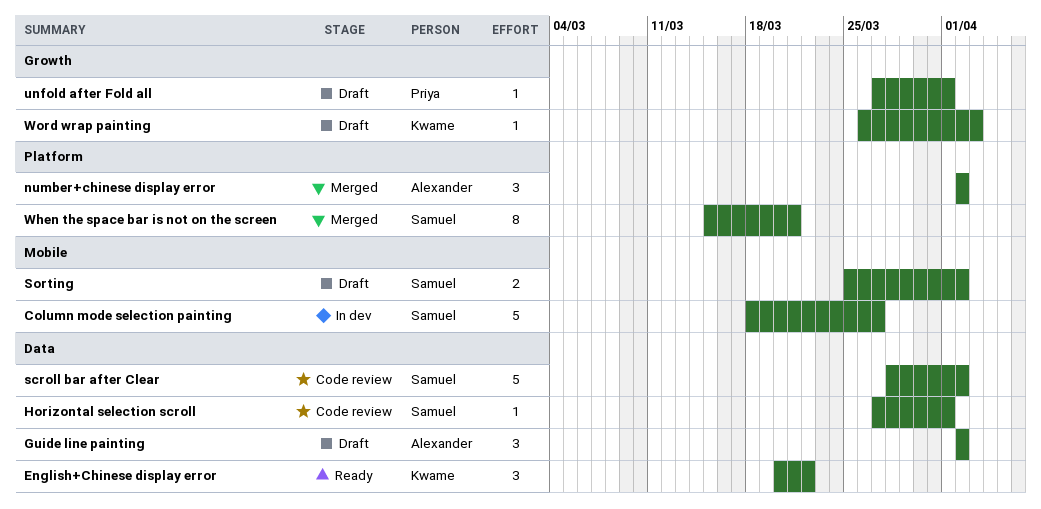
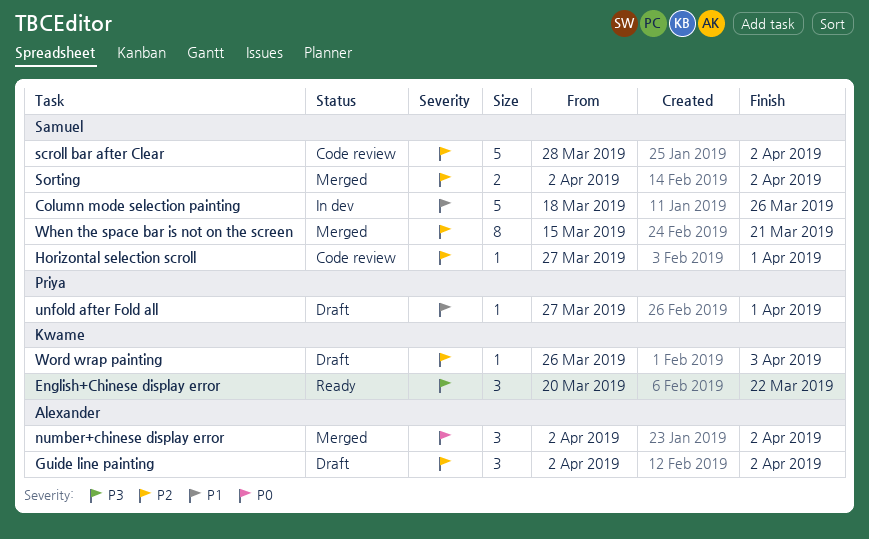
Column mode selection painting, due: Mar 27 -> Mar 26
Sorting, status: Draft -> Merged
Sorting, start: Mar 25 -> Apr 2

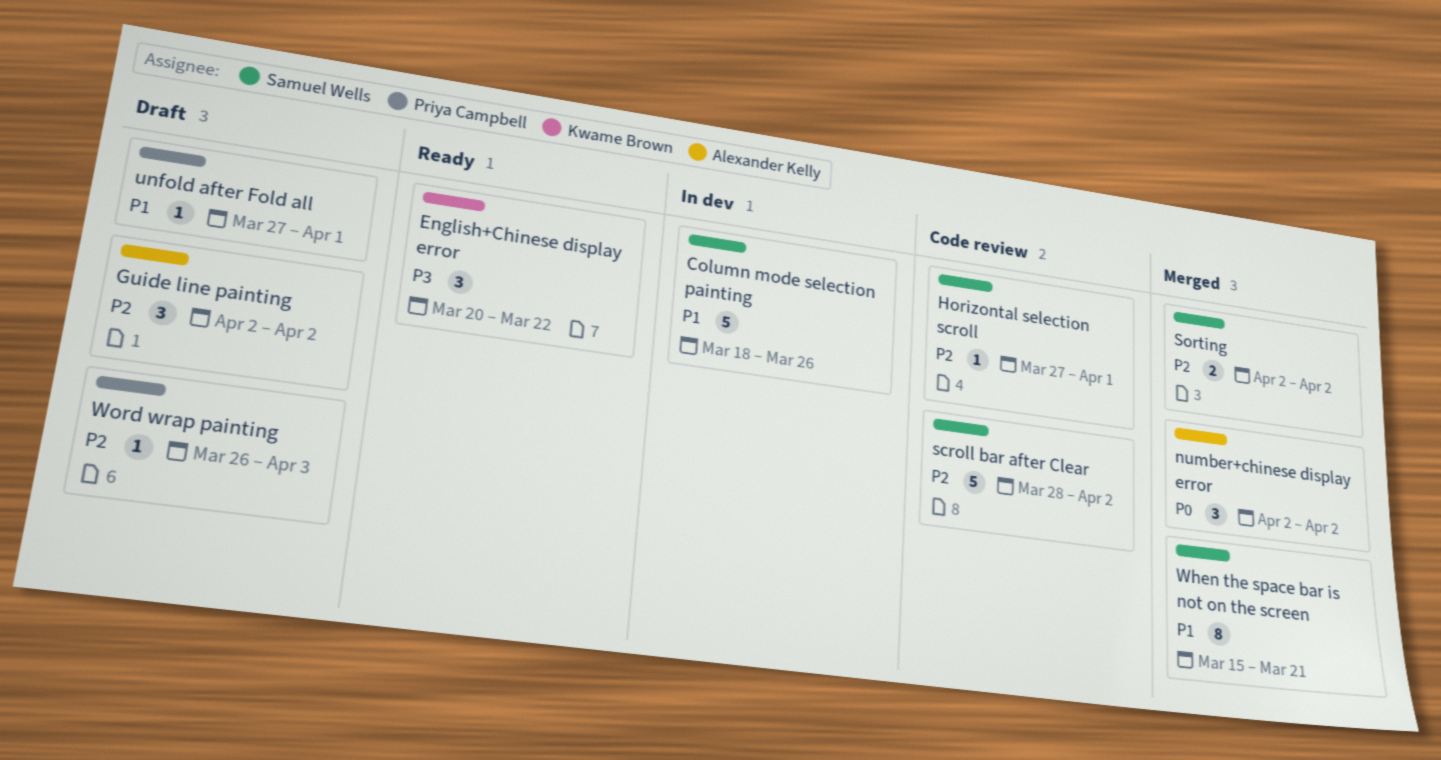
When the space bar is not on the screen, priority: P2 -> P1
Word wrap painting, owner: Kwame Brown -> Priya Campbell

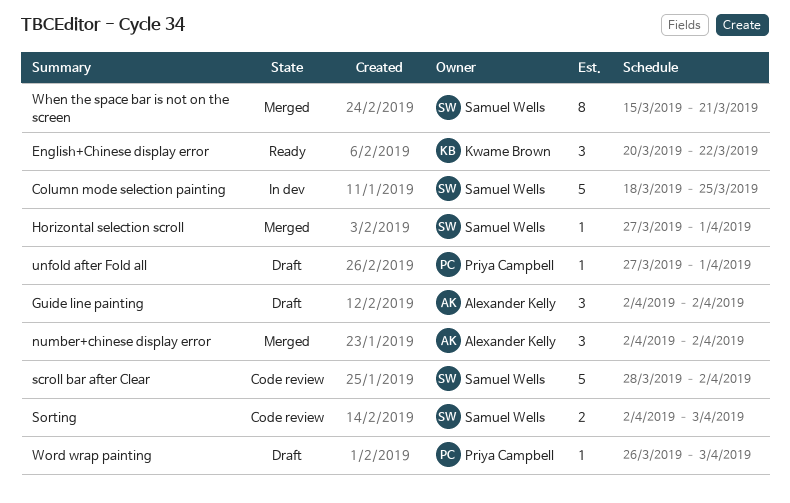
Column mode selection painting, due: Mar 26 -> Mar 25
Horizontal selection scroll, status: Code review -> Merged
Sorting, status: Merged -> Code review
Sorting, due: Apr 2 -> Apr 3

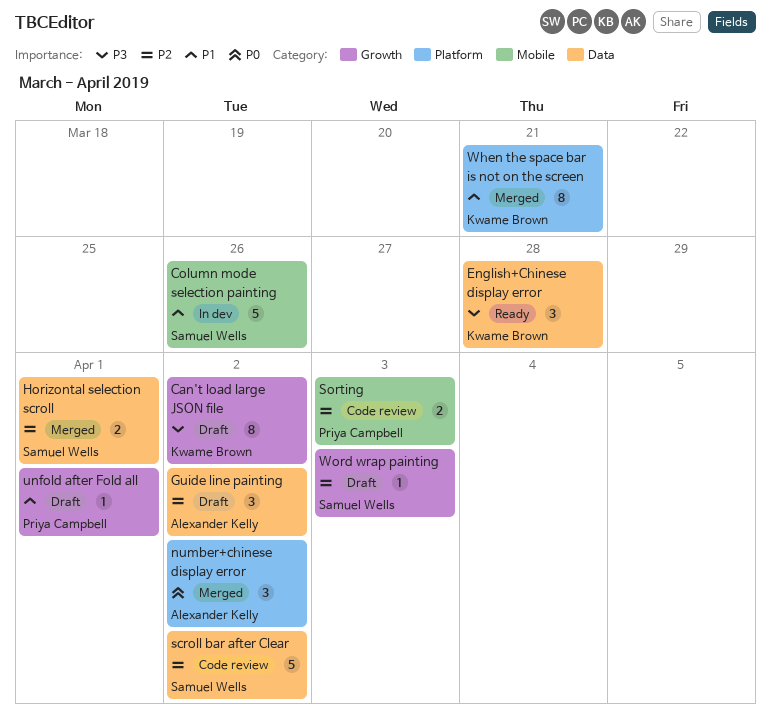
Can't load large JSON file: none -> present
Column mode selection painting, due: Mar 25 -> Mar 26
English+Chinese display error, due: Mar 22 -> Mar 28
Horizontal selection scroll, estimate: 1 -> 2
Sorting, owner: Samuel Wells -> Priya Campbell
When the space bar is not on the screen, owner: Samuel Wells -> Kwame Brown
Word wrap painting, owner: Priya Campbell -> Samuel Wells

